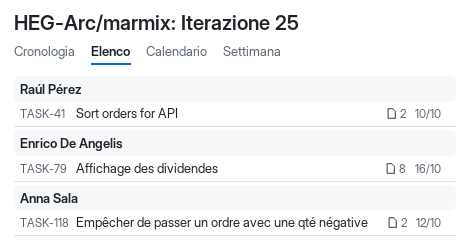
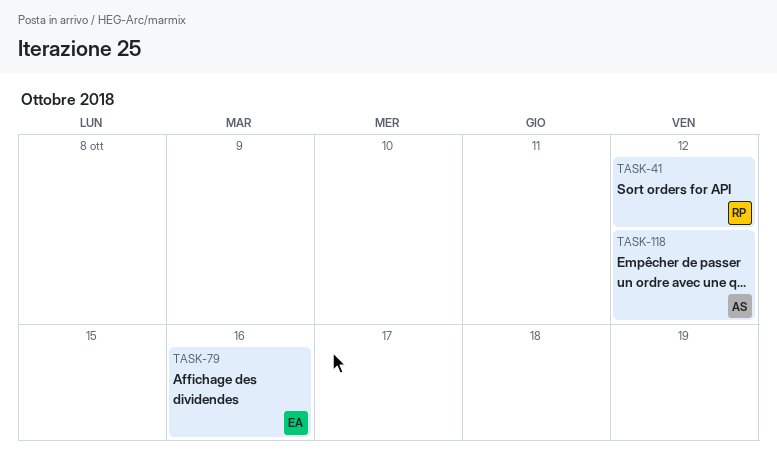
TASK-41, due: Oct 10 -> Oct 12

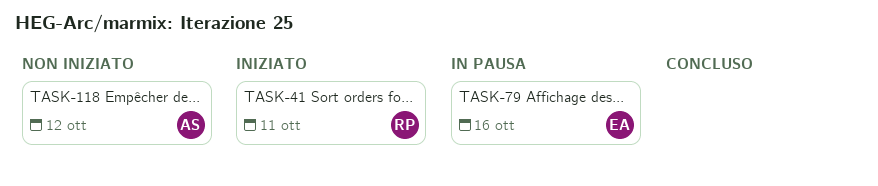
TASK-41, due: Oct 12 -> Oct 11

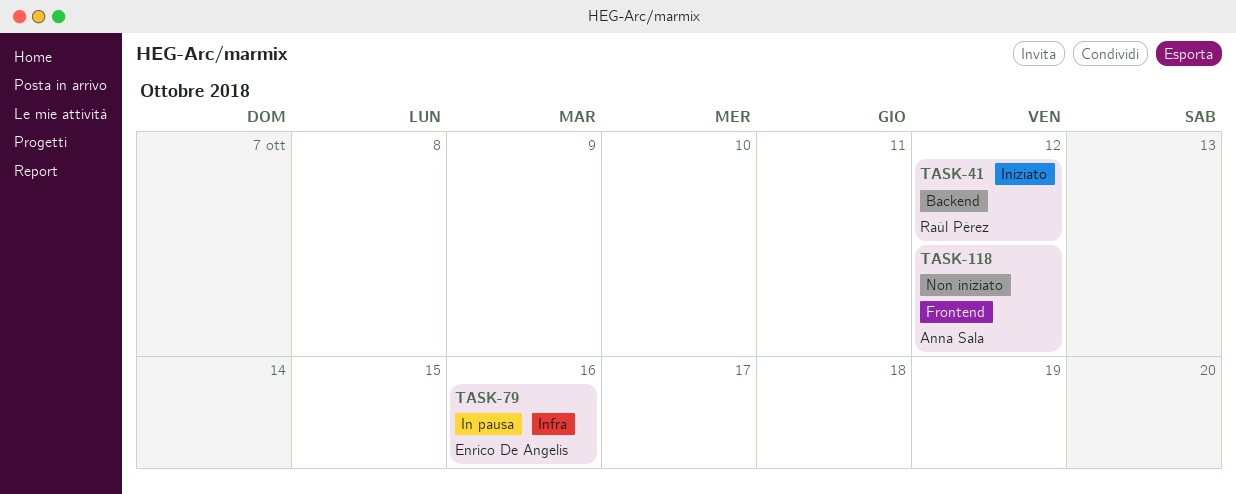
TASK-41, due: Oct 11 -> Oct 12

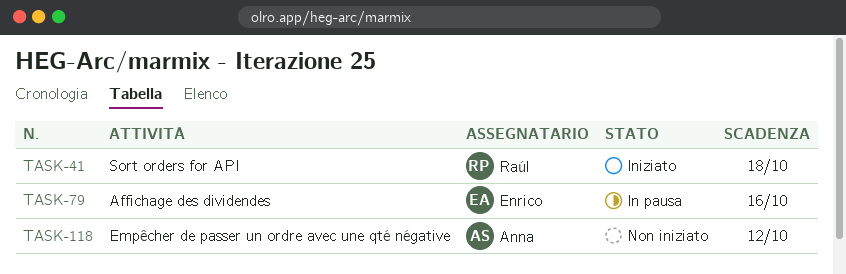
TASK-41, due: Oct 12 -> Oct 18

